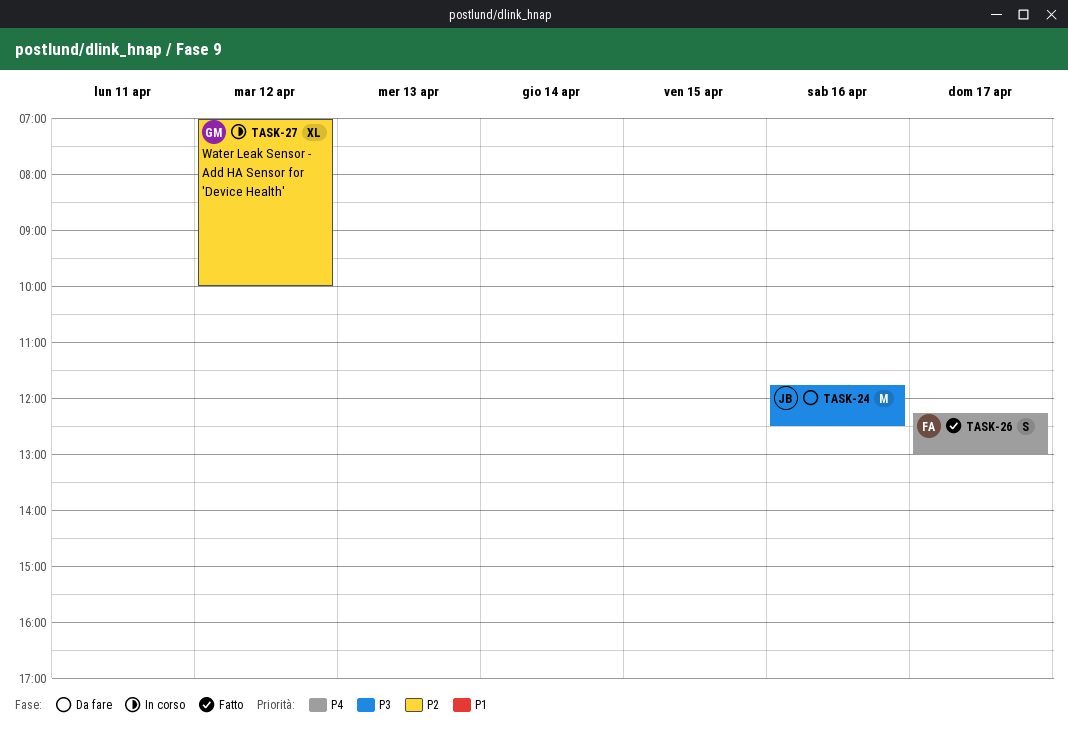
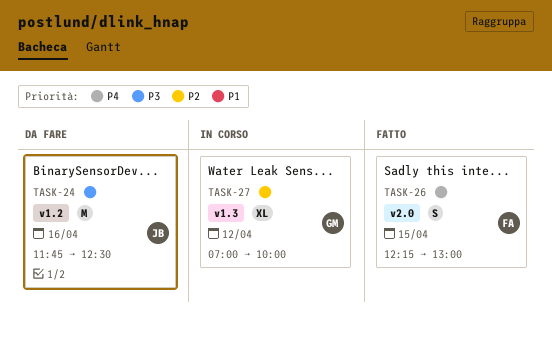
TASK-26, day: Apr 17 -> Apr 15

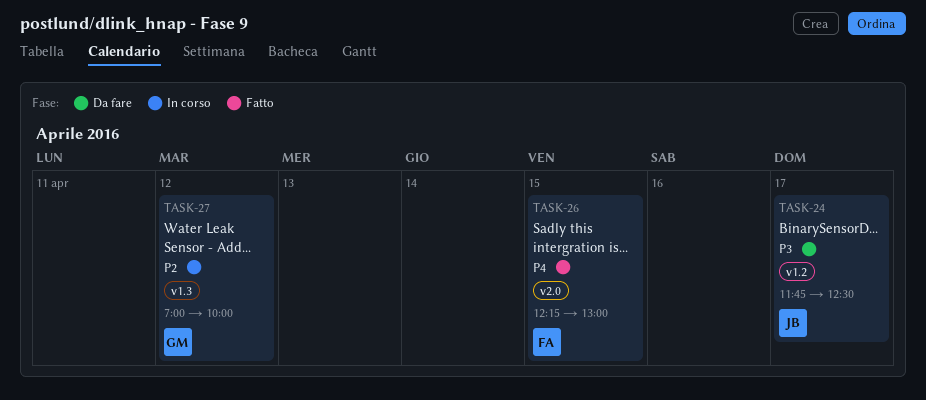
TASK-24, day: Apr 16 -> Apr 17

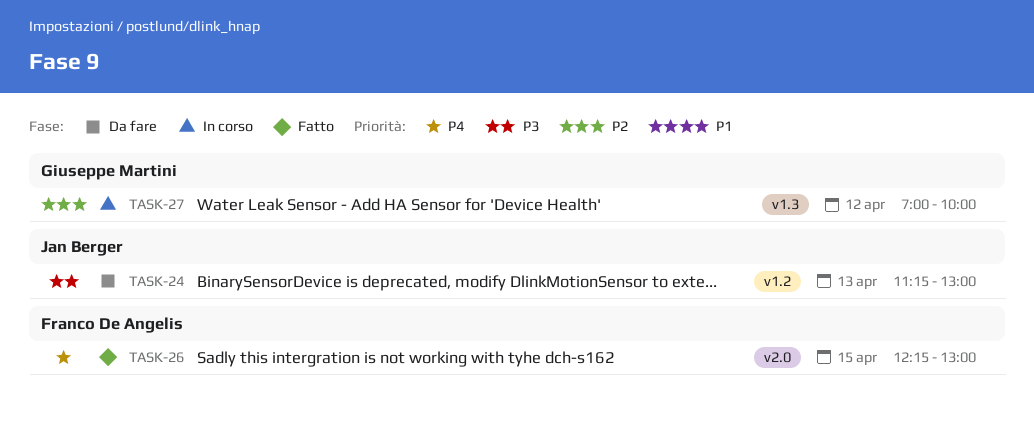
TASK-24, day: Apr 17 -> Apr 13
TASK-24, begins: 11:45 -> 11:15
TASK-24, ends: 12:30 -> 13:00

